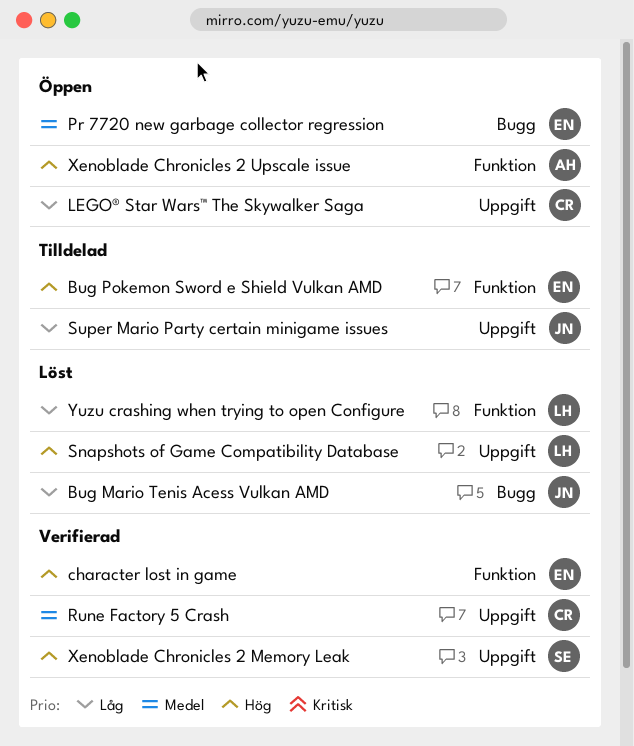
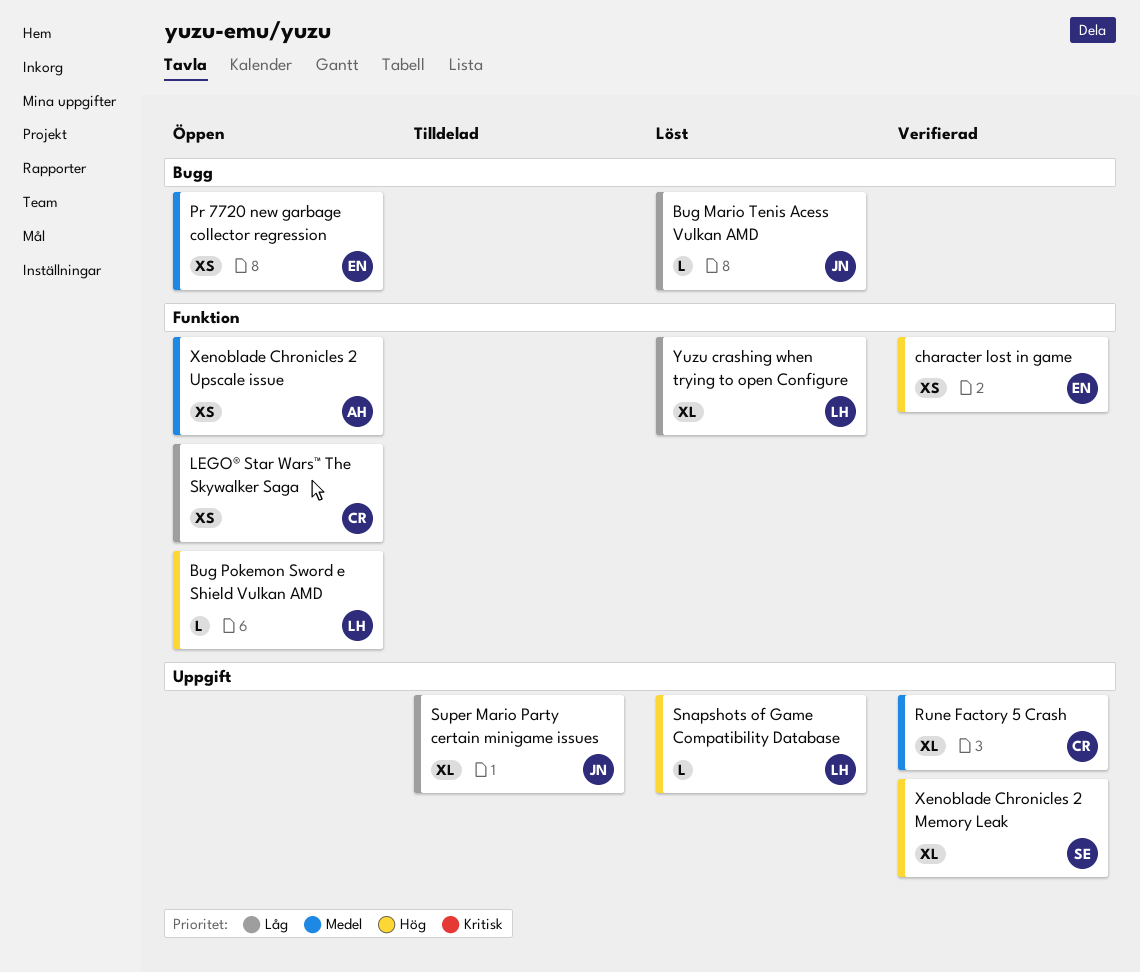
Bug Pokemon Sword e Shield Vulkan AMD, status: Tilldelad -> Öppen
Bug Pokemon Sword e Shield Vulkan AMD, owner: EN -> LH
LEGO® Star Wars™ The Skywalker Saga, label: Uppgift -> Funktion
Xenoblade Chronicles 2 Upscale issue, priority: Hög -> Medel

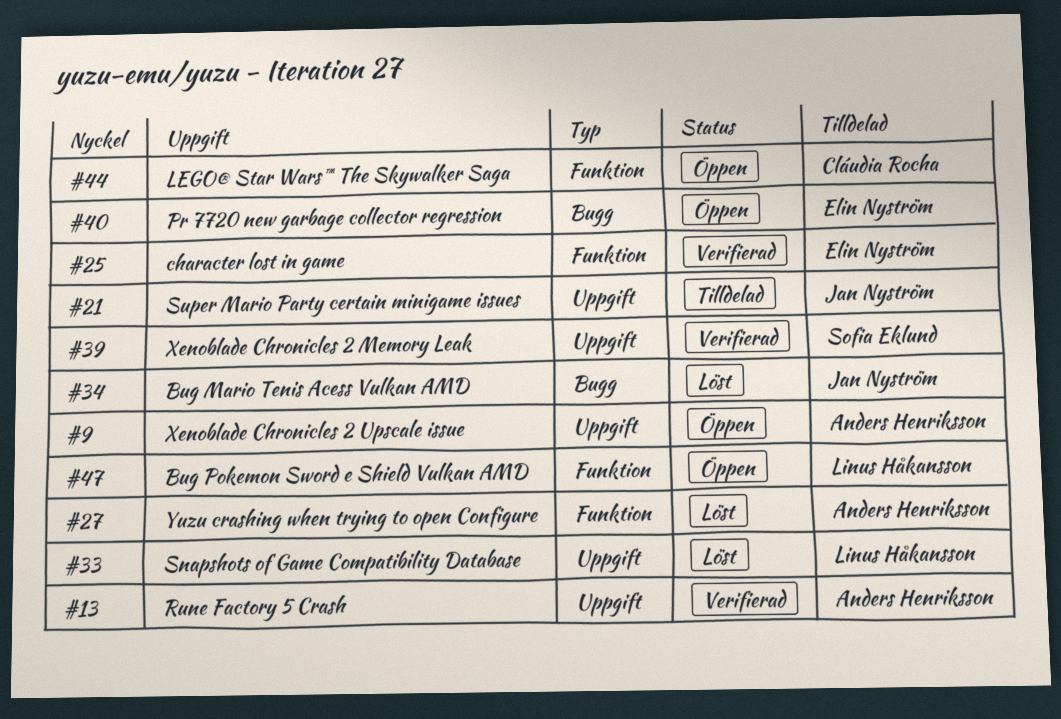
Rune Factory 5 Crash, owner: Cláudia Rocha -> Anders Henriksson
Xenoblade Chronicles 2 Upscale issue, label: Funktion -> Uppgift
Yuzu crashing when trying to open Configure, owner: Linus Håkansson -> Anders Henriksson

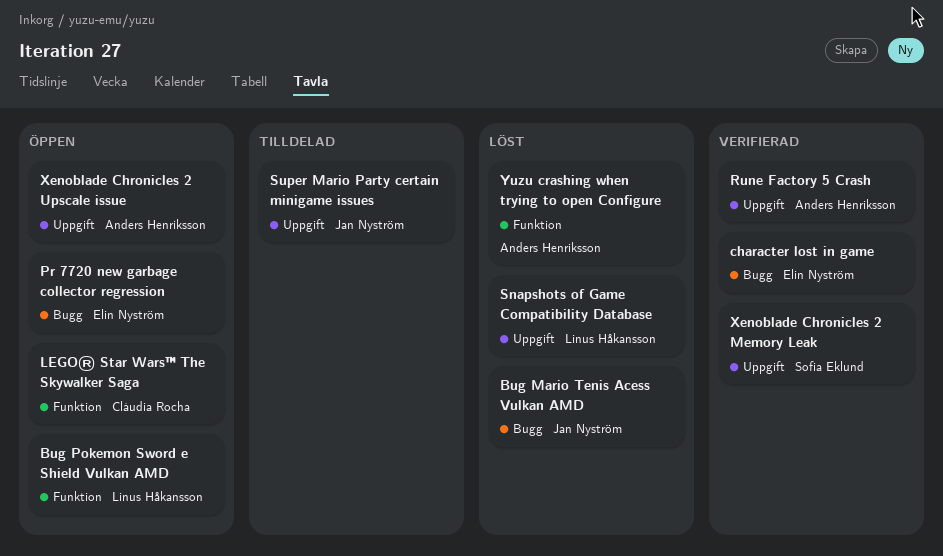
character lost in game, label: Funktion -> Bugg

